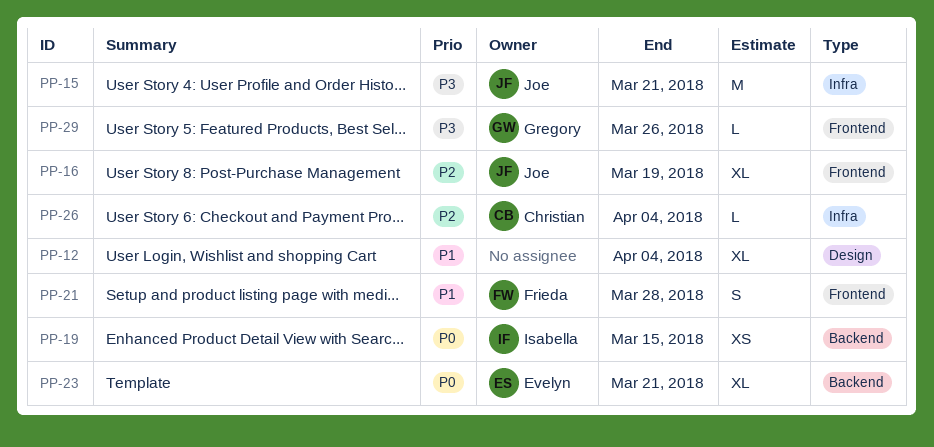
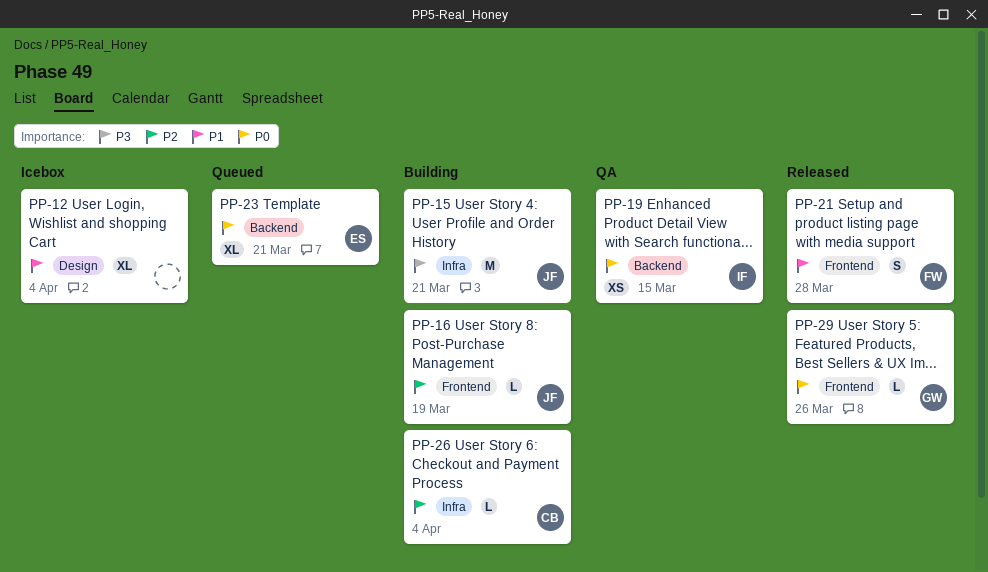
PP-16, estimate: XL -> L
PP-29, priority: P3 -> P0

